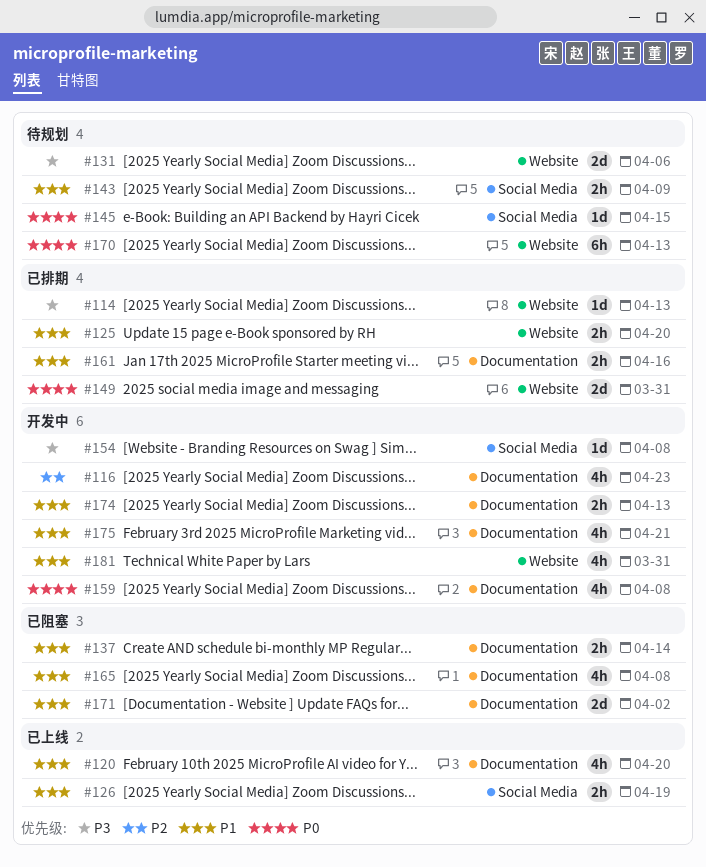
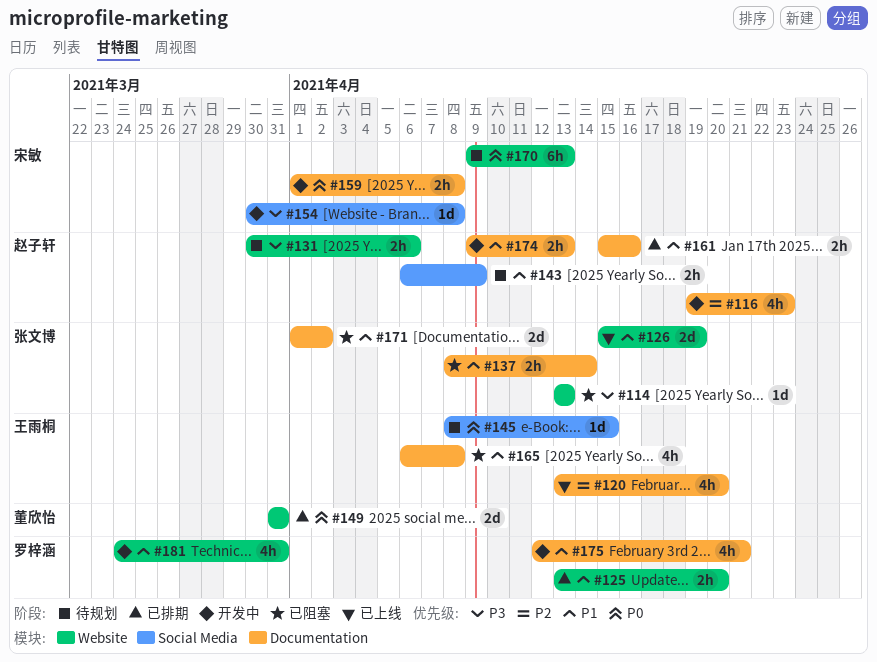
#114, status: 已排期 -> 已阻塞
#120, priority: P1 -> P2
#126, label: Social Media -> Website
#126, estimate: 2h -> 2d
#131, estimate: 2d -> 2h
#159, estimate: 4h -> 2h

